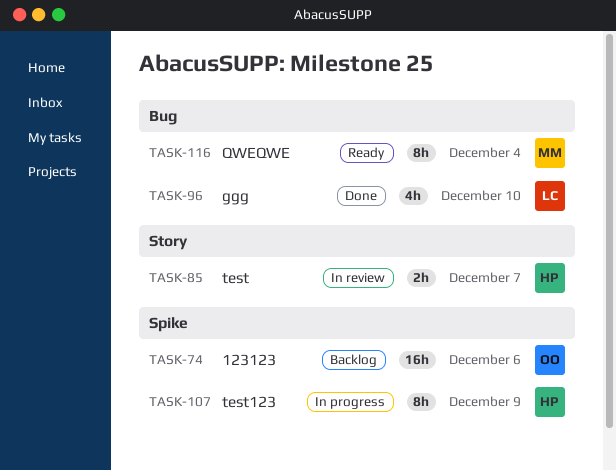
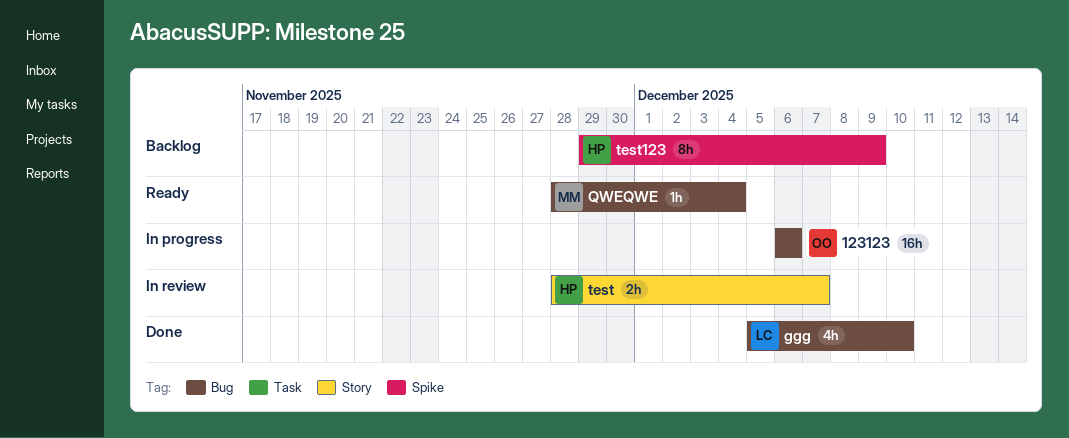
123123, status: Backlog -> In progress
123123, label: Spike -> Bug
QWEQWE, estimate: 8h -> 1h
test123, status: In progress -> Backlog

